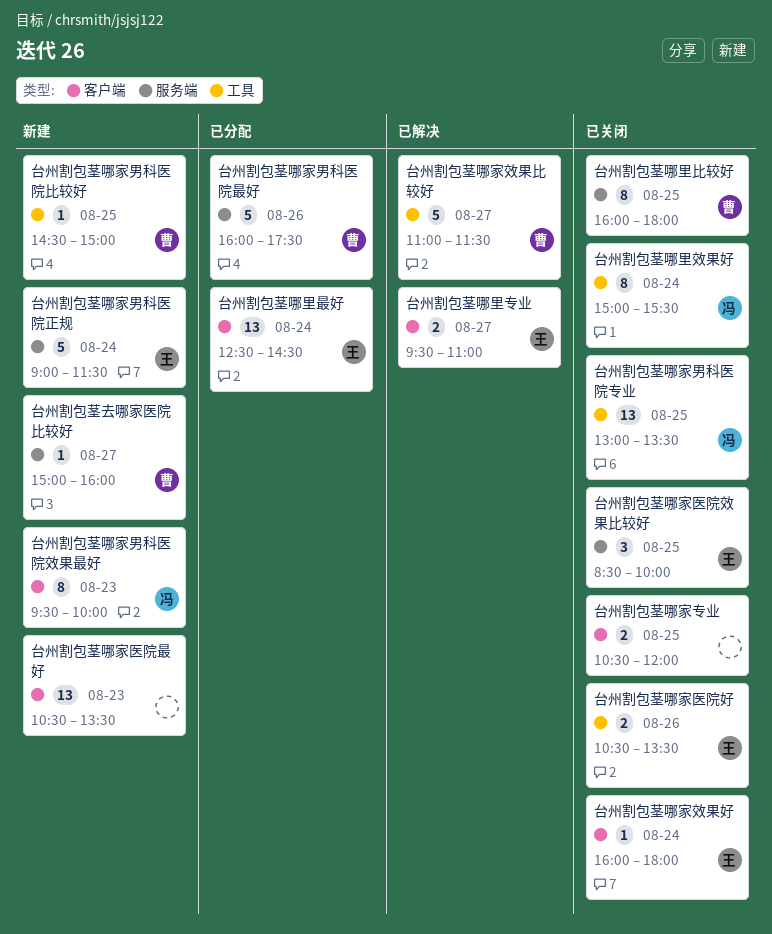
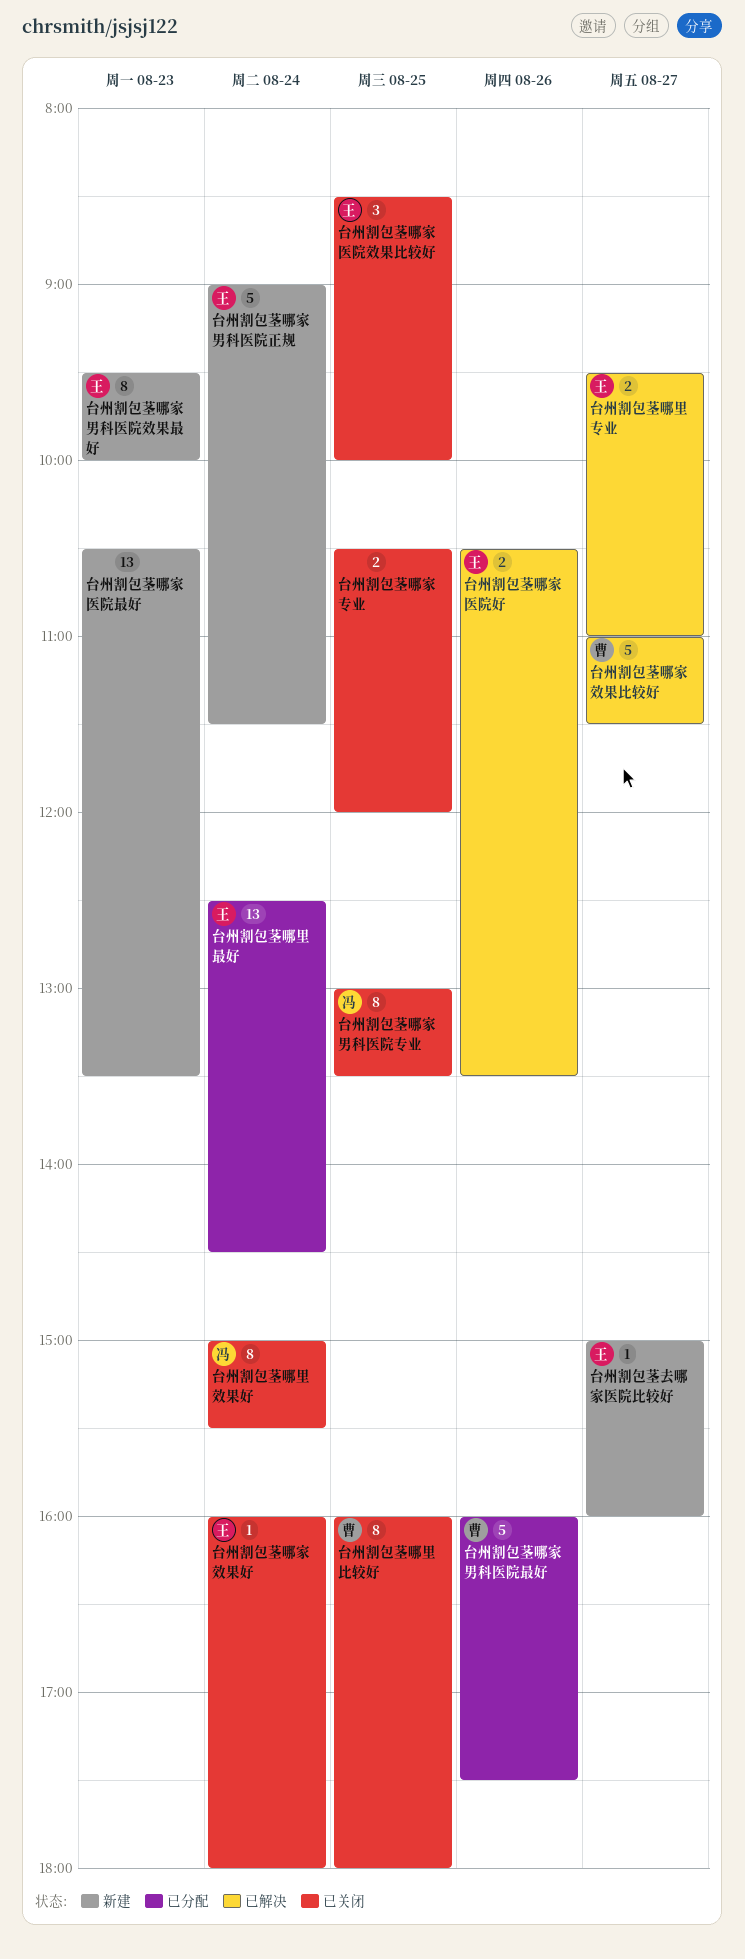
台州割包茎去哪家医院比较好, owner: 曹 -> 王
台州割包茎哪家医院好, status: 已关闭 -> 已解决
台州割包茎哪家男科医院专业, estimate: 13 -> 8
台州割包茎哪家男科医院效果最好, owner: 冯 -> 王
台州割包茎哪家男科医院比较好: present -> none

